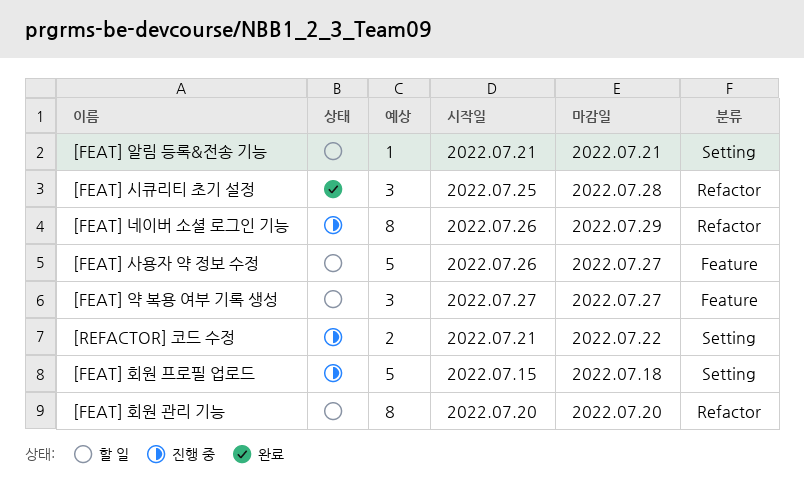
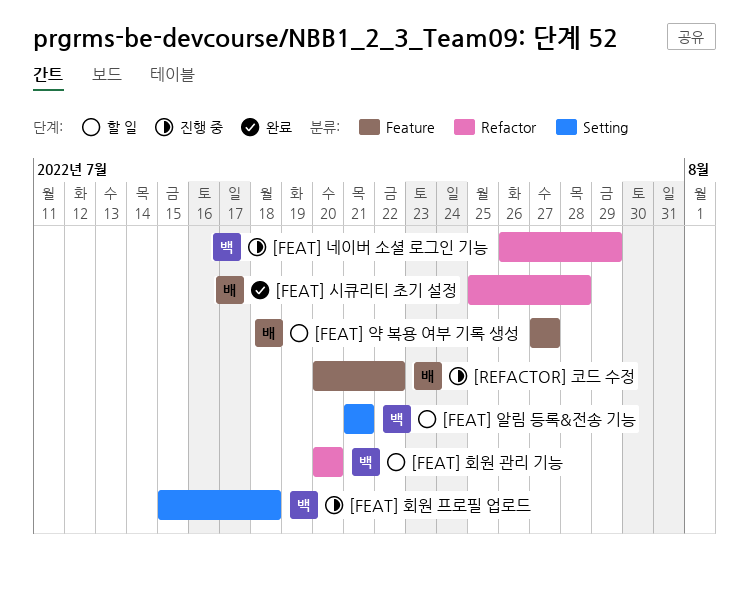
[FEAT] 사용자 약 정보 수정: present -> none
[REFACTOR] 코드 수정, label: Setting -> Feature
[REFACTOR] 코드 수정, start: Jul 21 -> Jul 20

